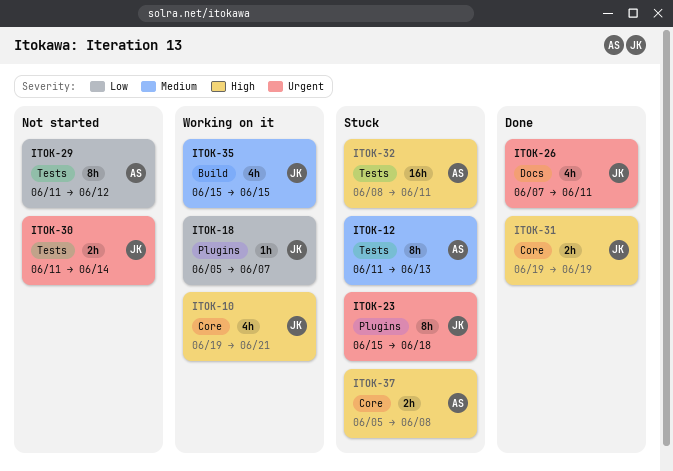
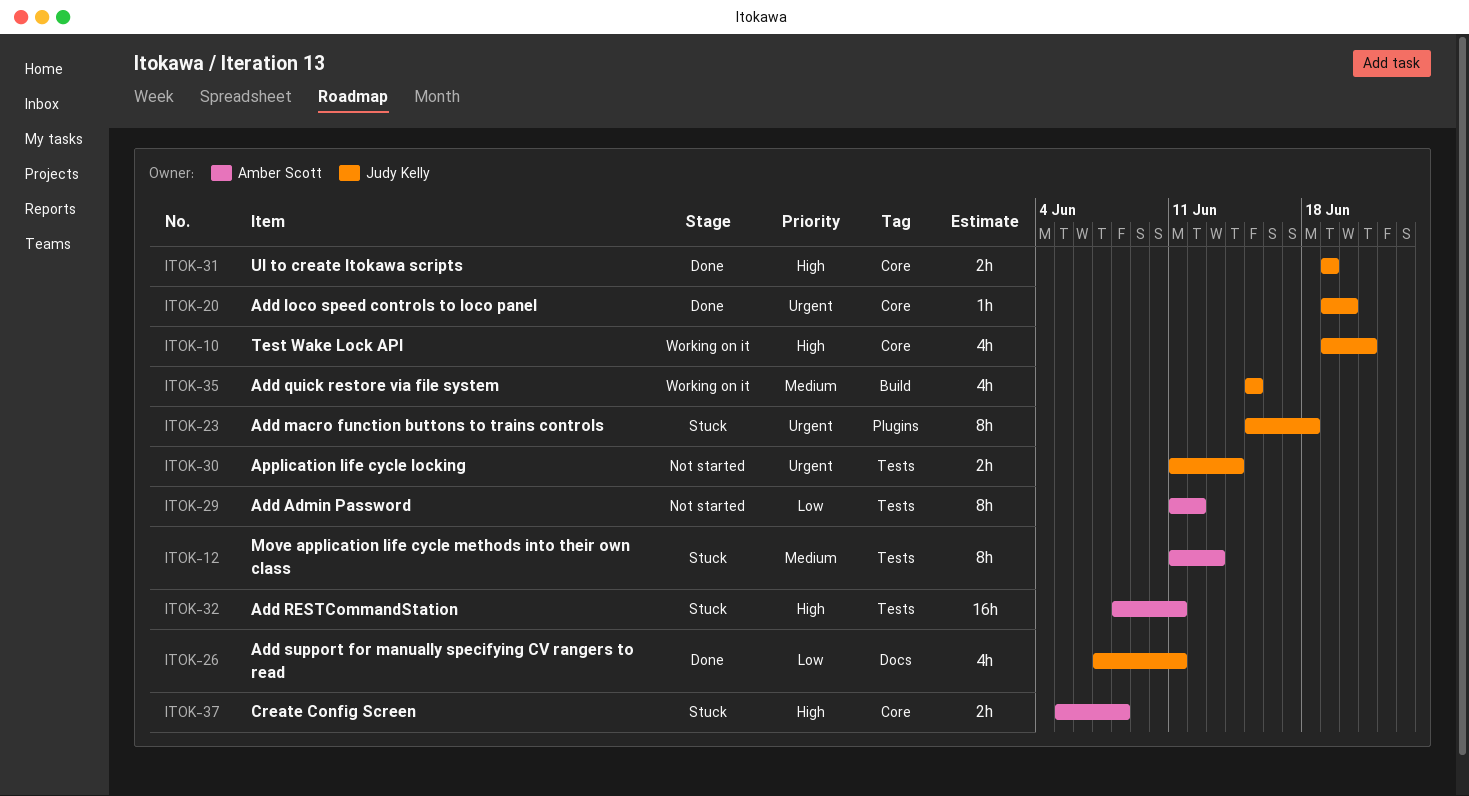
ITOK-18: present -> none
ITOK-20: none -> present
ITOK-26, priority: Urgent -> Low

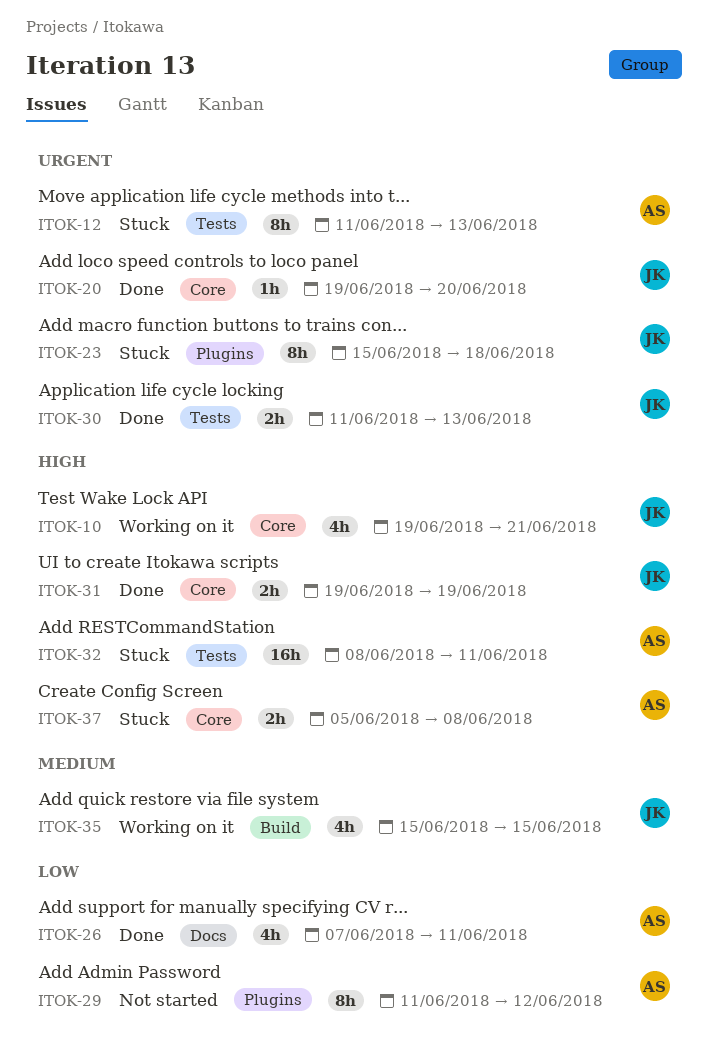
ITOK-12, priority: Medium -> Urgent
ITOK-26, owner: Judy Kelly -> Amber Scott
ITOK-29, label: Tests -> Plugins
ITOK-30, status: Not started -> Done
ITOK-30, due: Jun 14 -> Jun 13

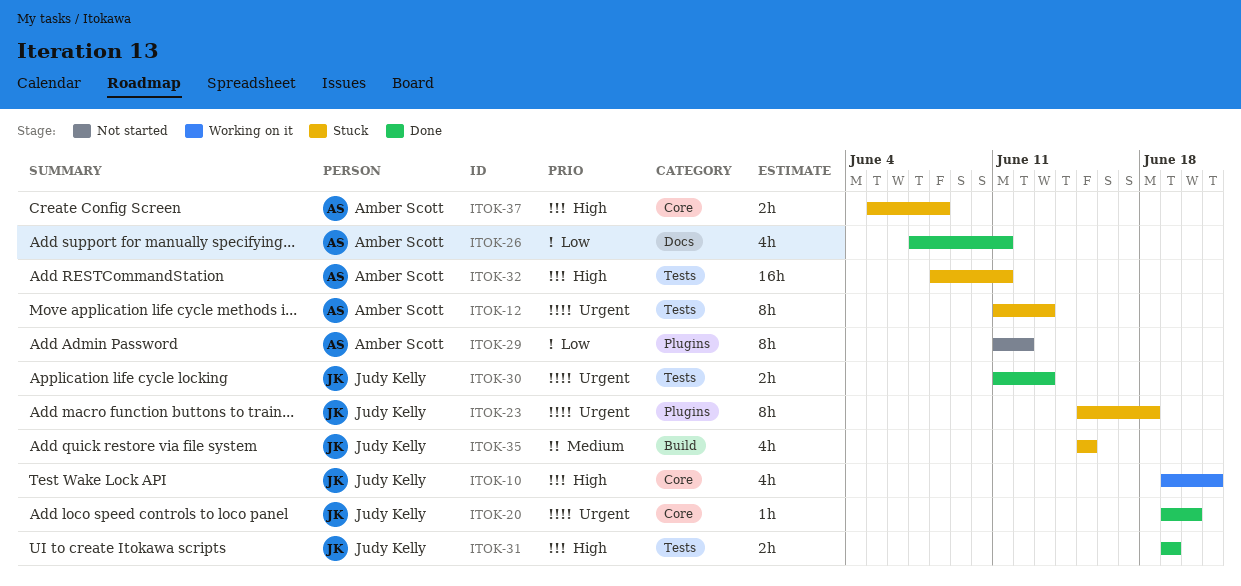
ITOK-31, label: Core -> Tests
ITOK-35, status: Working on it -> Stuck

